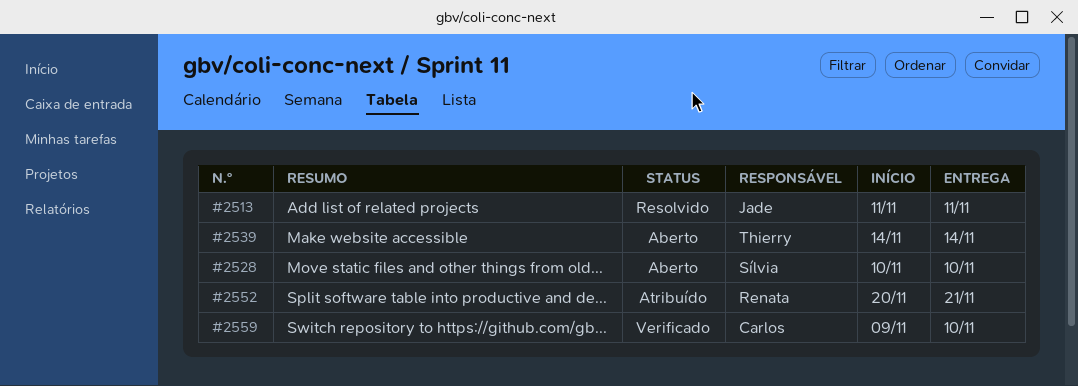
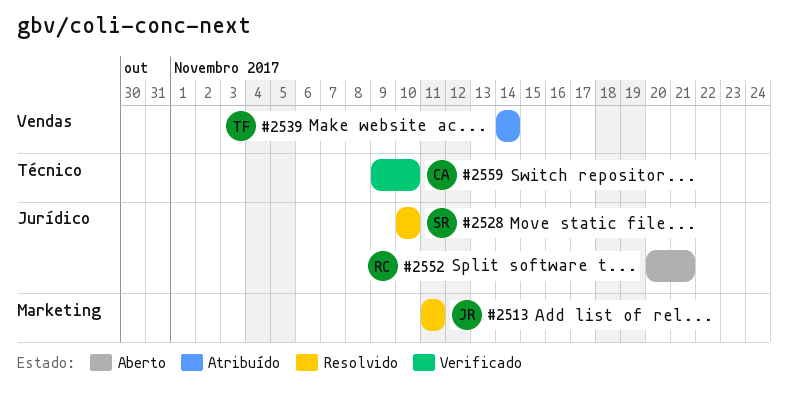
#2528, status: Aberto -> Resolvido
#2539, status: Aberto -> Atribuído
#2552, status: Atribuído -> Aberto

